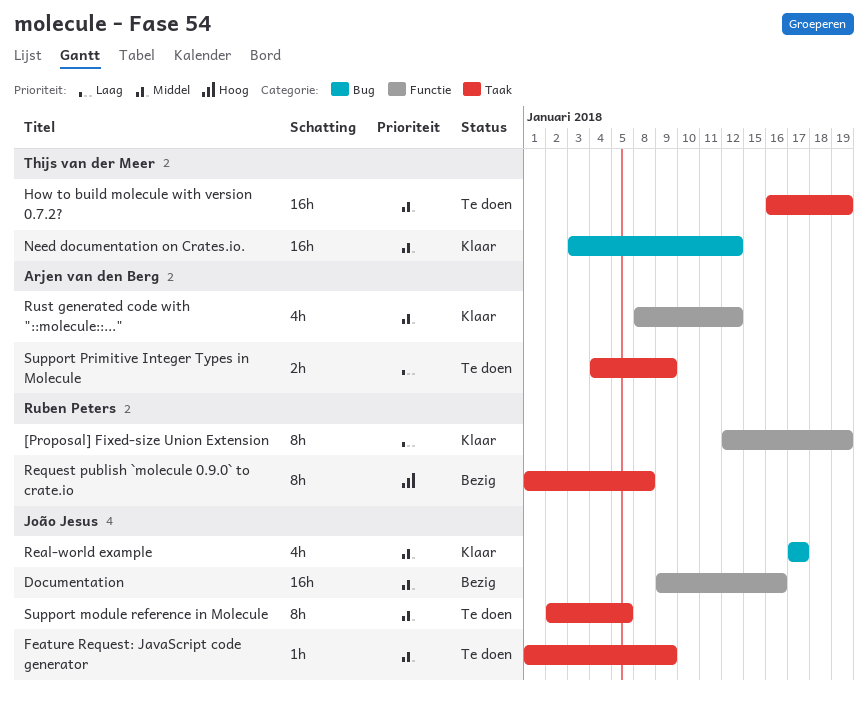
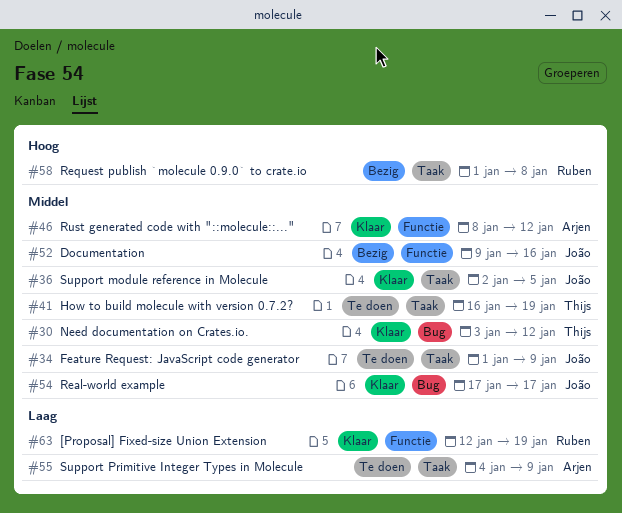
Support module reference in Molecule, status: Te doen -> Klaar

